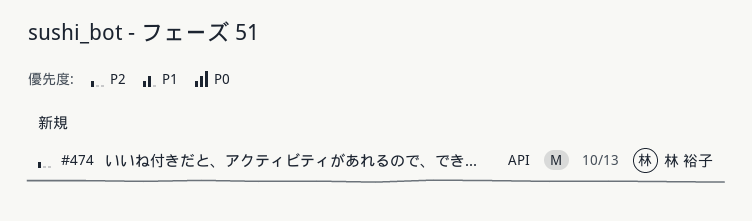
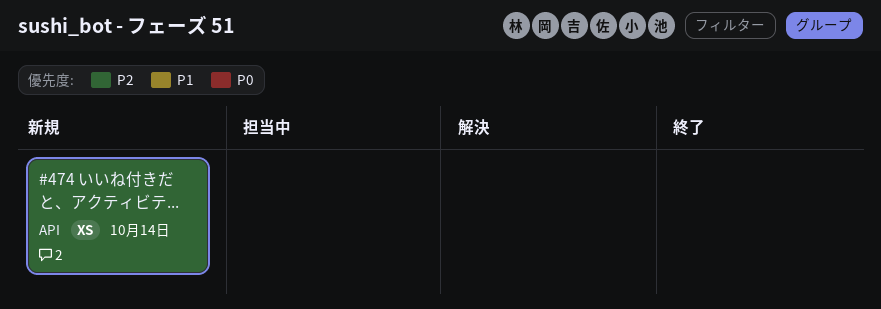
#474, estimate: M -> XS
#474, due: Oct 13 -> Oct 14

